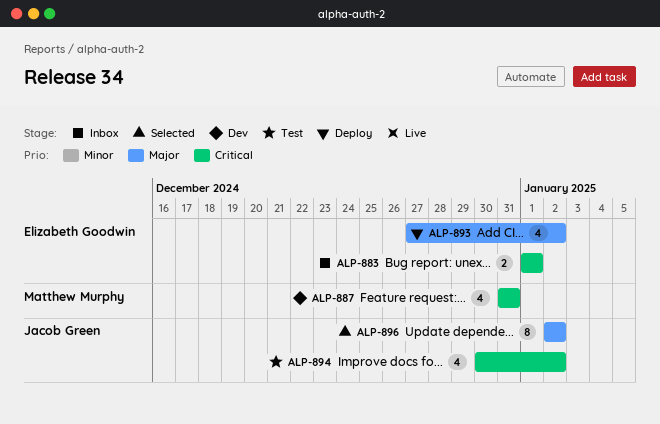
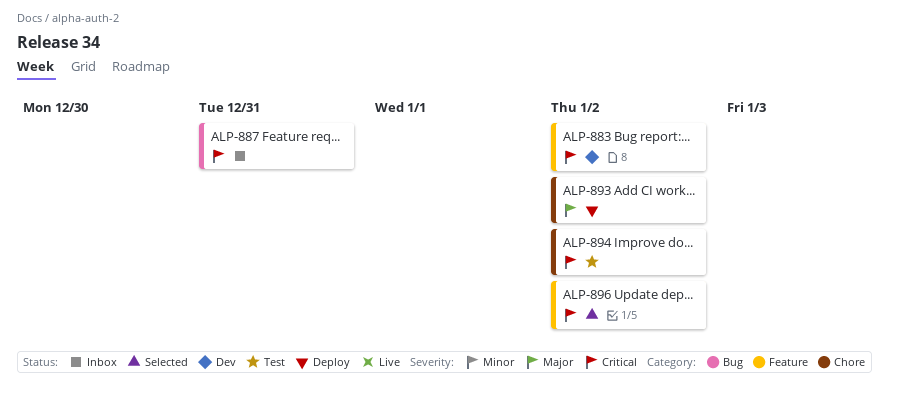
ALP-883, status: Inbox -> Dev
ALP-883, due: Jan 1 -> Jan 2
ALP-887, status: Dev -> Inbox
ALP-896, priority: Major -> Critical

